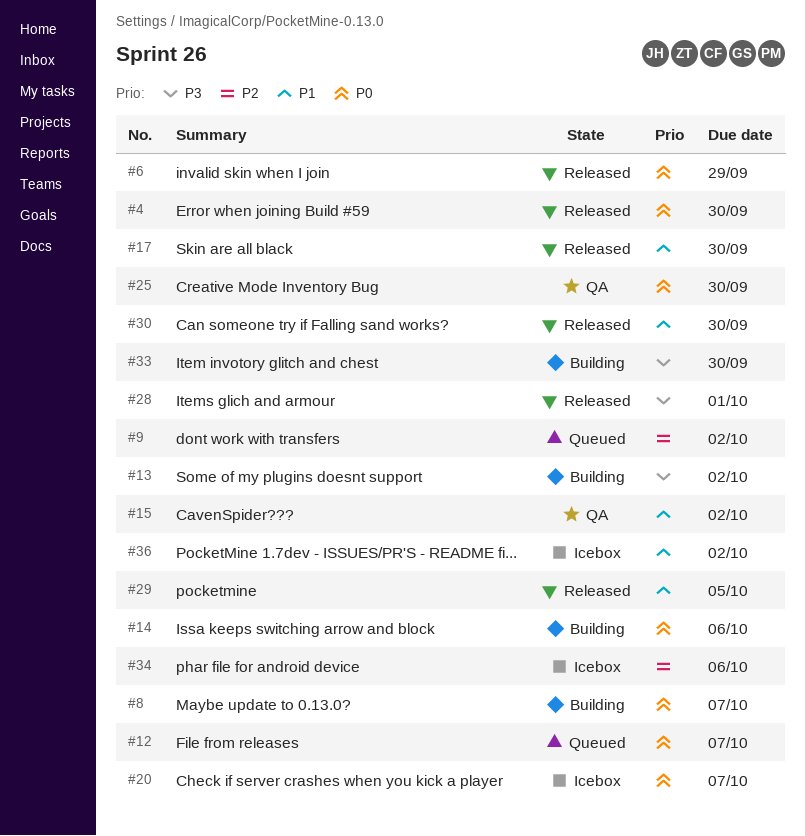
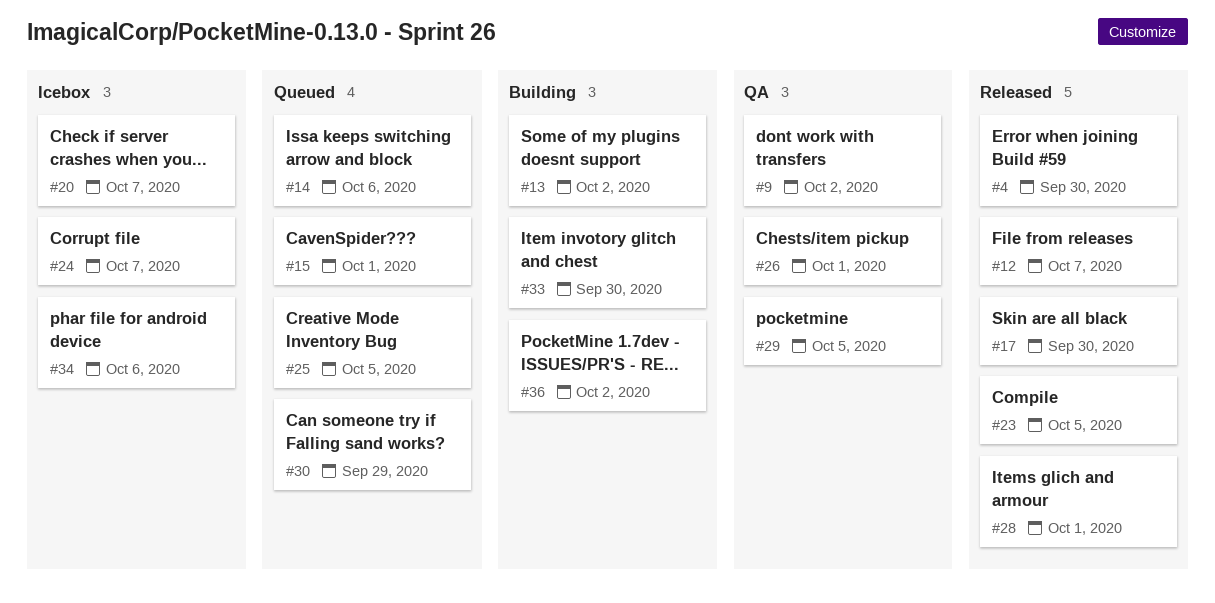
#6: present -> none
#8: present -> none
#9, status: Queued -> QA
#12, status: Queued -> Released
#14, status: Building -> Queued
#15, status: QA -> Queued
#15, due: Oct 2 -> Oct 1
#23: none -> present
#24: none -> present
#25, status: QA -> Queued
#25, due: Sep 30 -> Oct 5
#26: none -> present
#29, status: Released -> QA
#30, status: Released -> Queued
#30, due: Sep 30 -> Sep 29
#36, status: Icebox -> Building

